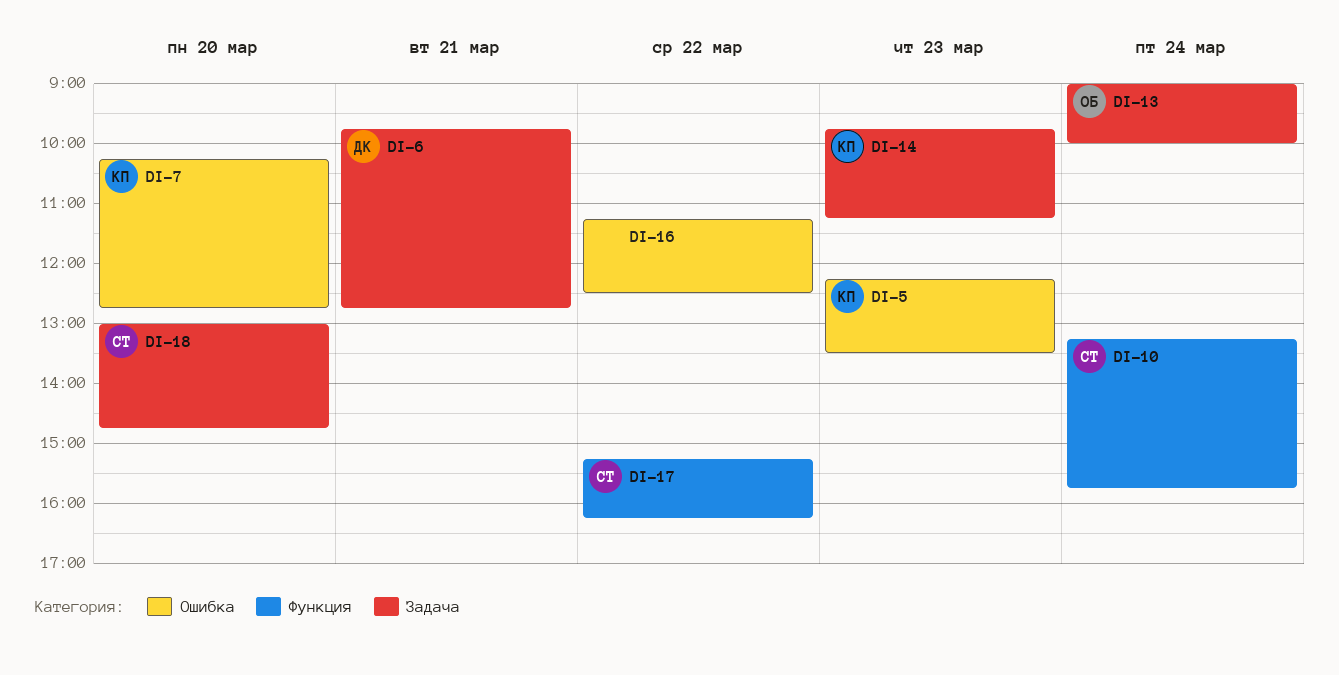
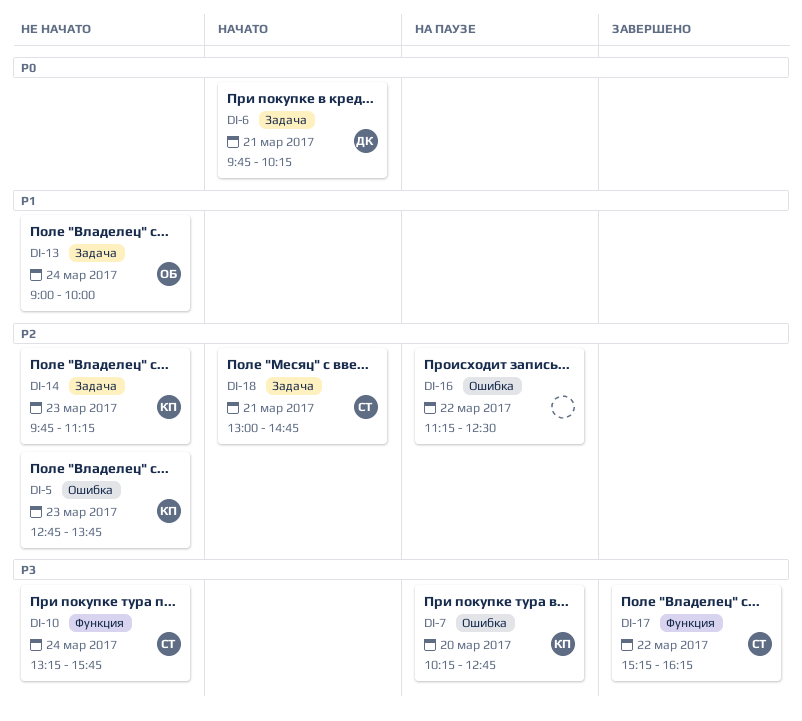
DI-5, begins: 12:15 -> 12:45
DI-5, ends: 13:30 -> 13:45
DI-6, ends: 12:45 -> 10:15
DI-18, day: Mar 20 -> Mar 21

